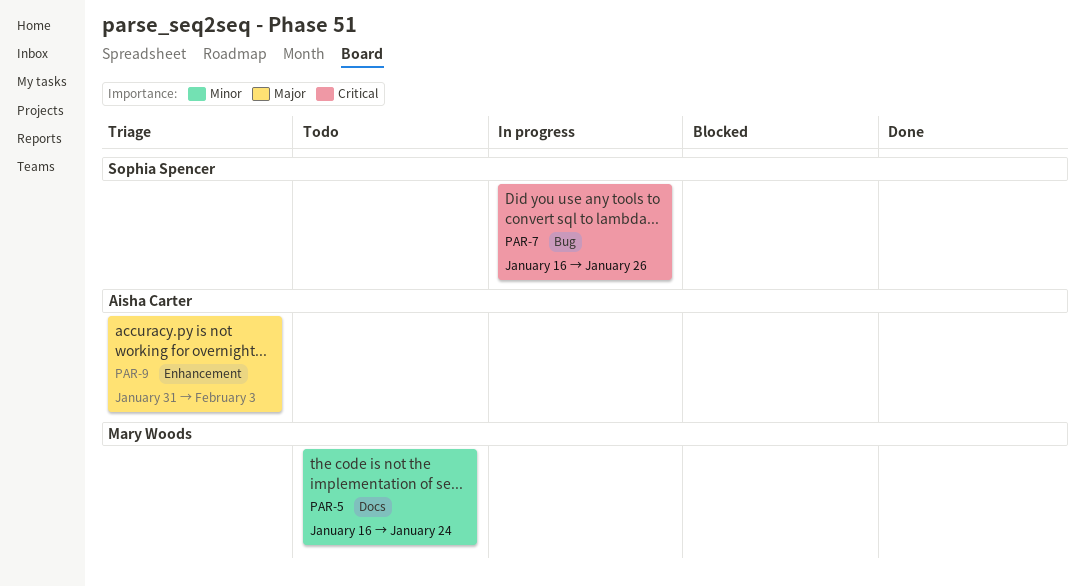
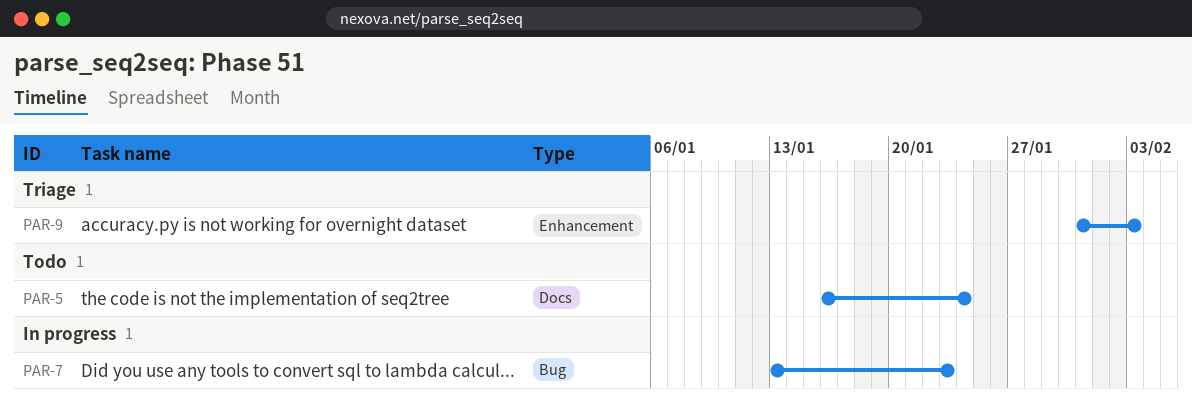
PAR-7, start: Jan 16 -> Jan 13
PAR-7, due: Jan 26 -> Jan 23

